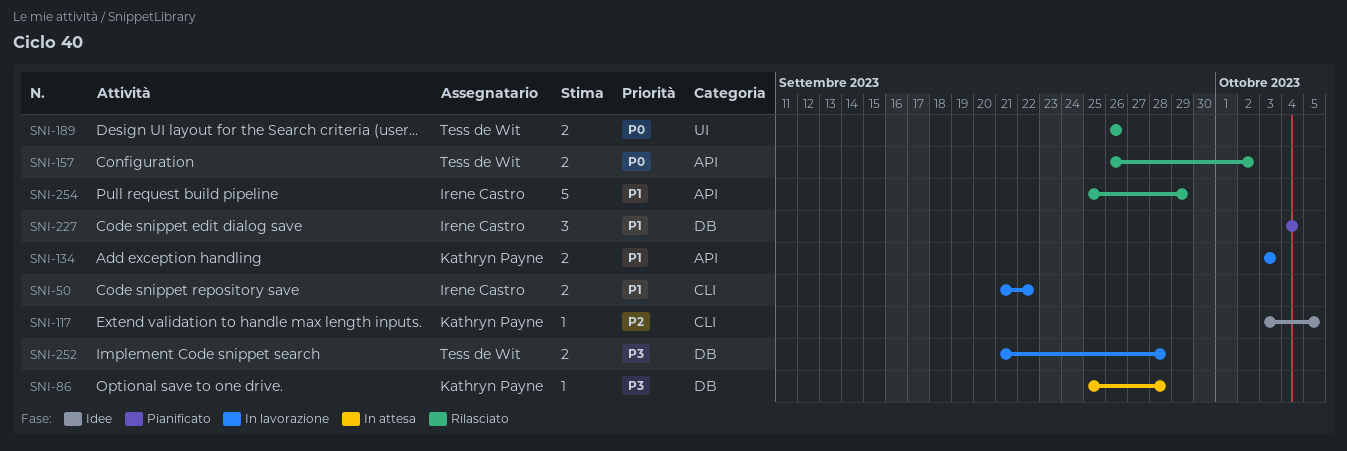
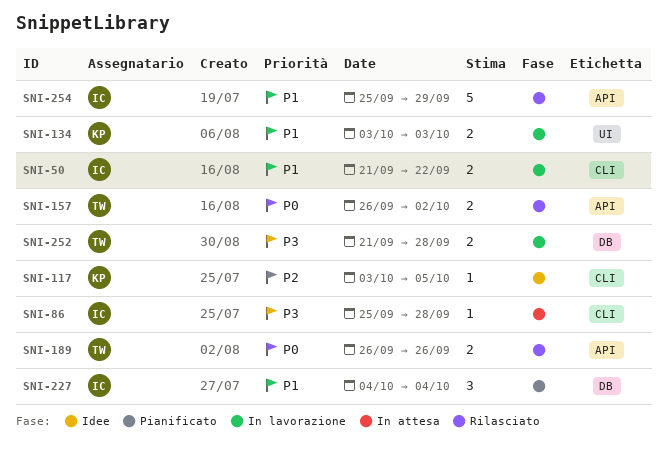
SNI-86, owner: Kathryn Payne -> Irene Castro
SNI-86, label: DB -> CLI
SNI-134, label: API -> UI
SNI-189, label: UI -> API

